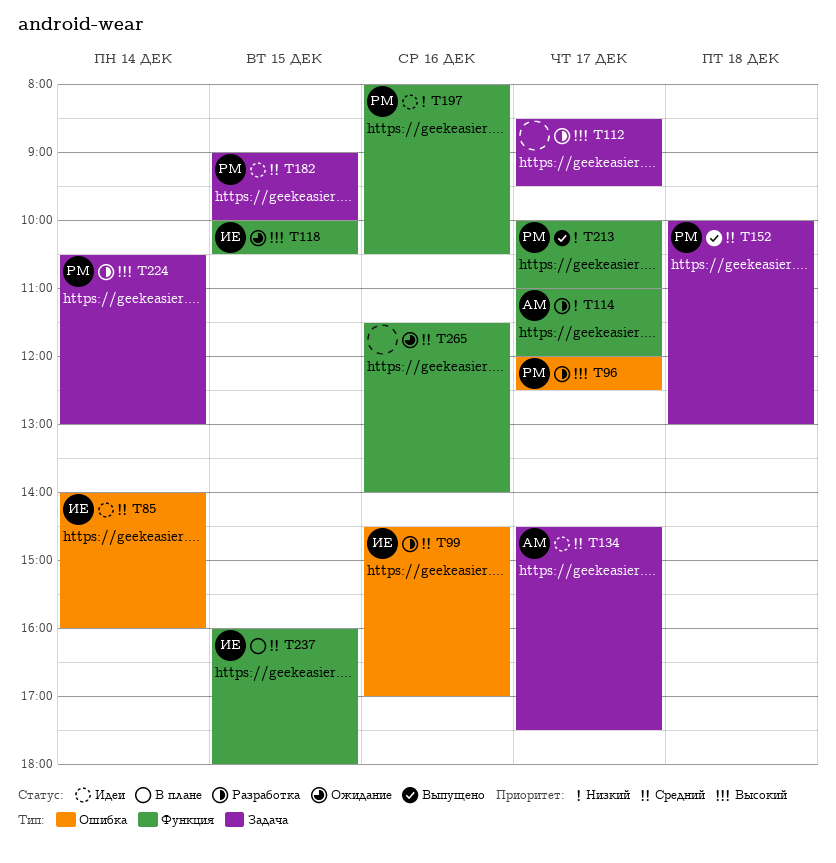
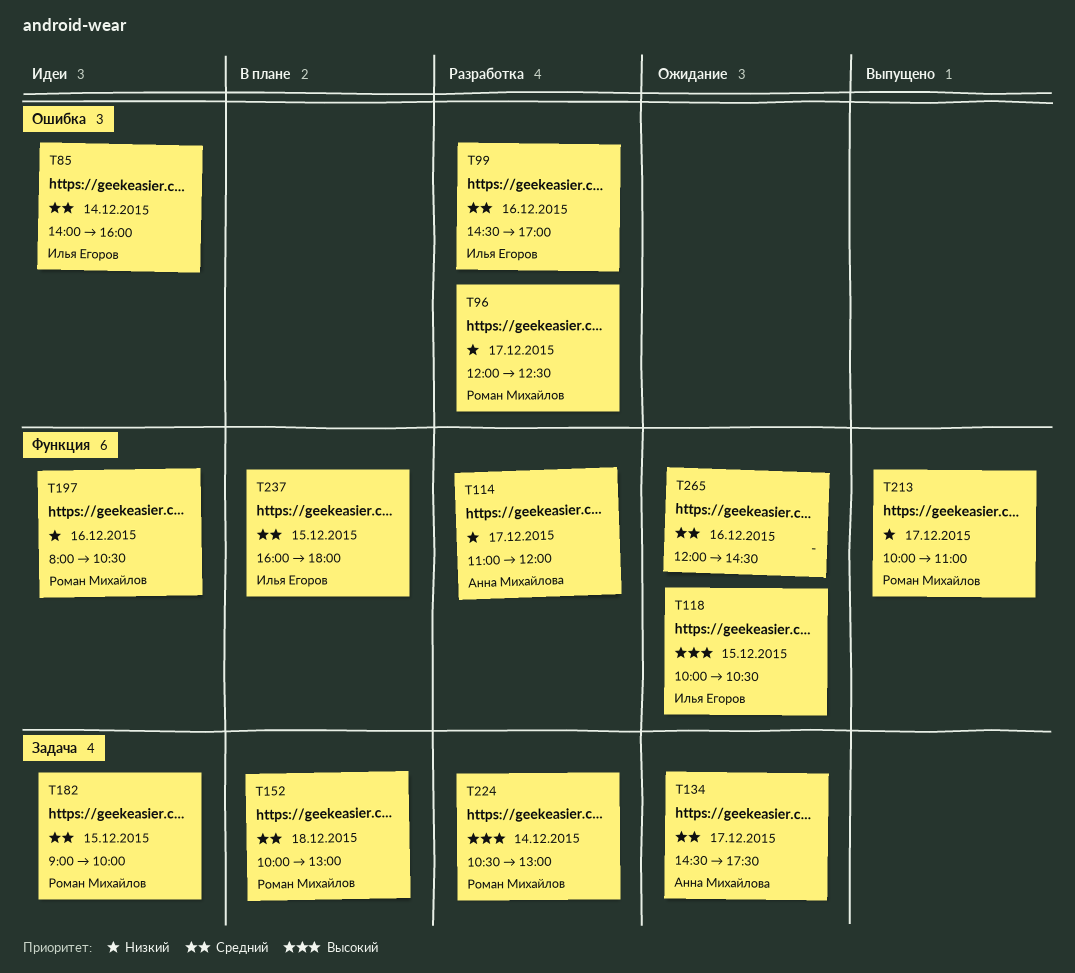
T96, priority: Высокий -> Низкий
T112: present -> none
T134, status: Идеи -> Ожидание
T152, status: Выпущено -> В плане
T265, begins: 11:30 -> 12:00
T265, ends: 14:00 -> 14:30

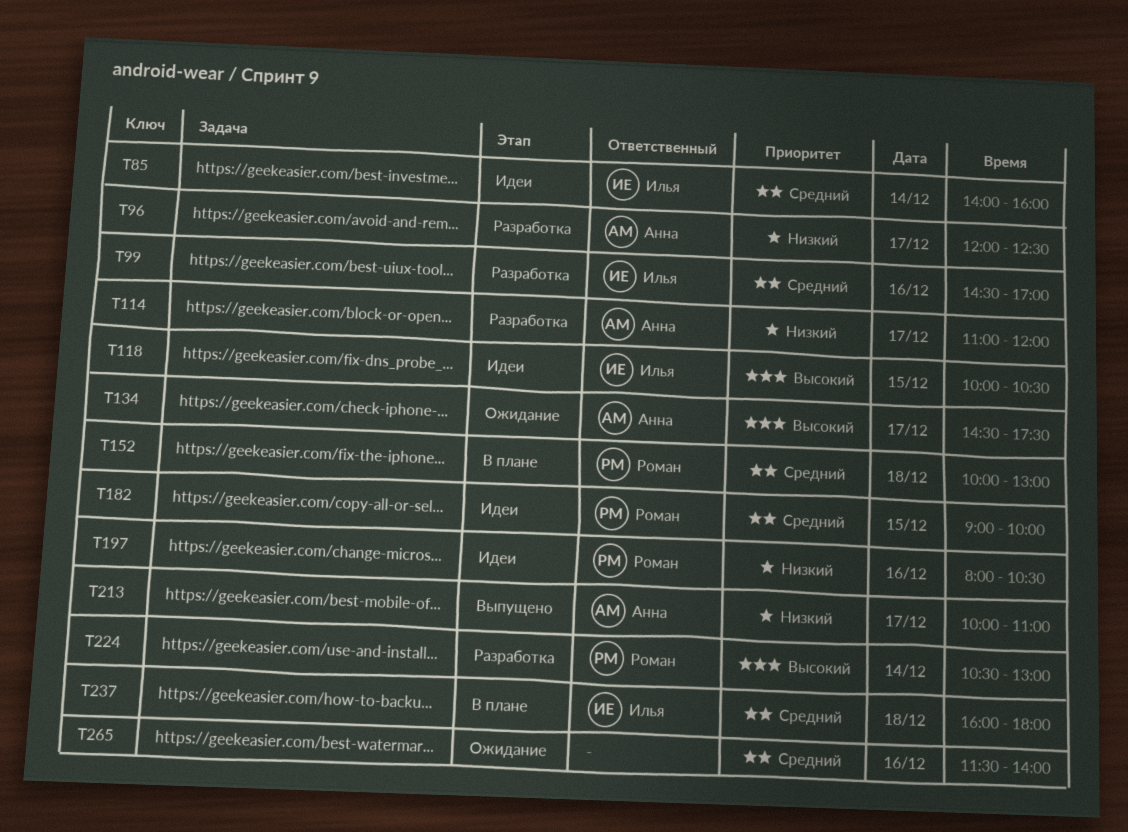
T96, owner: Роман Михайлов -> Анна Михайлова
T118, status: Ожидание -> Идеи
T134, priority: Средний -> Высокий
T213, owner: Роман Михайлов -> Анна Михайлова
T237, day: Dec 15 -> Dec 18
T265, begins: 12:00 -> 11:30
T265, ends: 14:30 -> 14:00

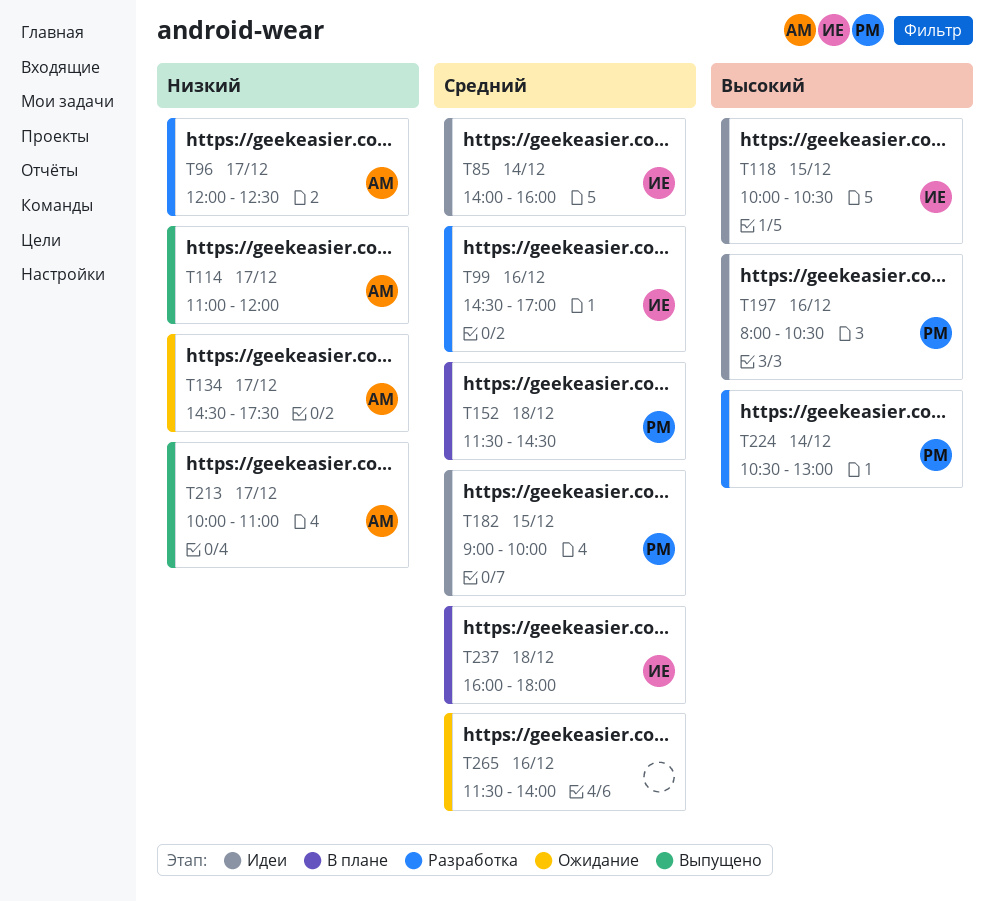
T114, status: Разработка -> Выпущено
T134, priority: Высокий -> Низкий
T152, begins: 10:00 -> 11:30
T152, ends: 13:00 -> 14:30
T197, priority: Низкий -> Высокий

